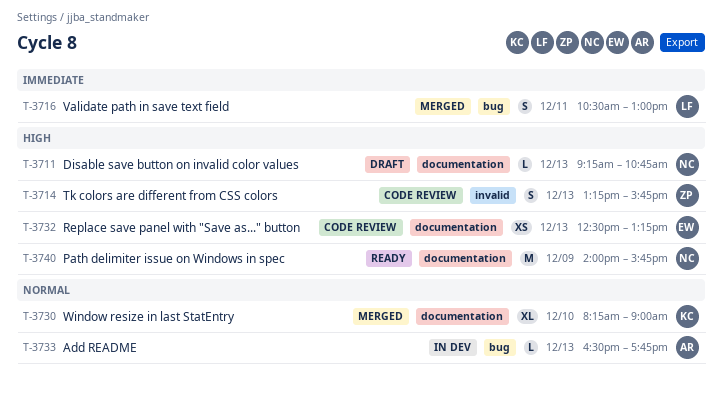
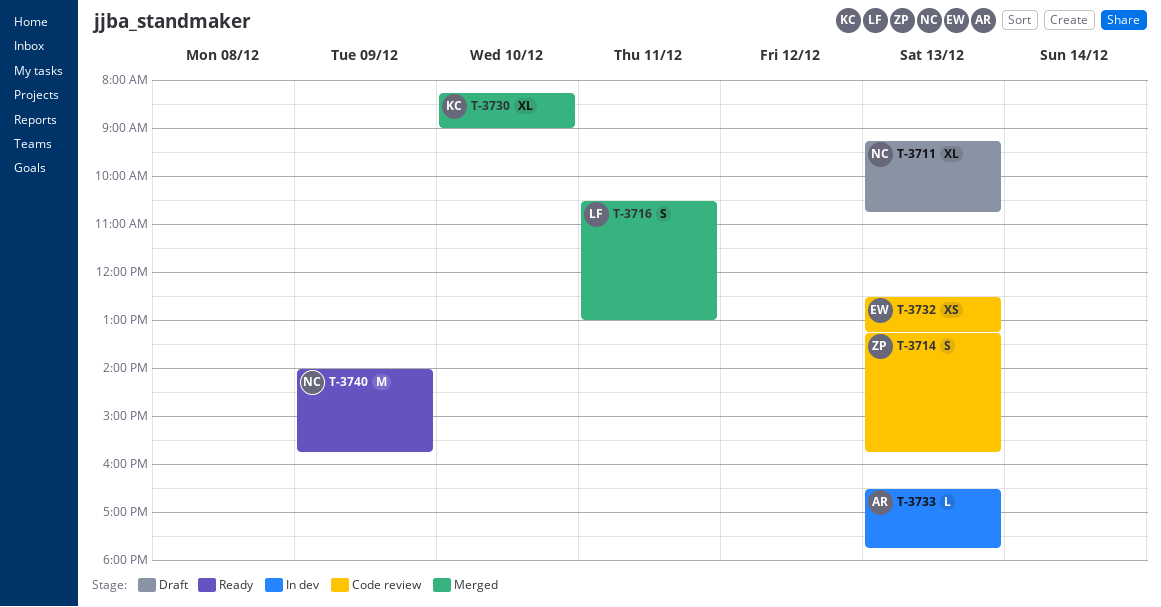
T-3711, estimate: L -> XL

